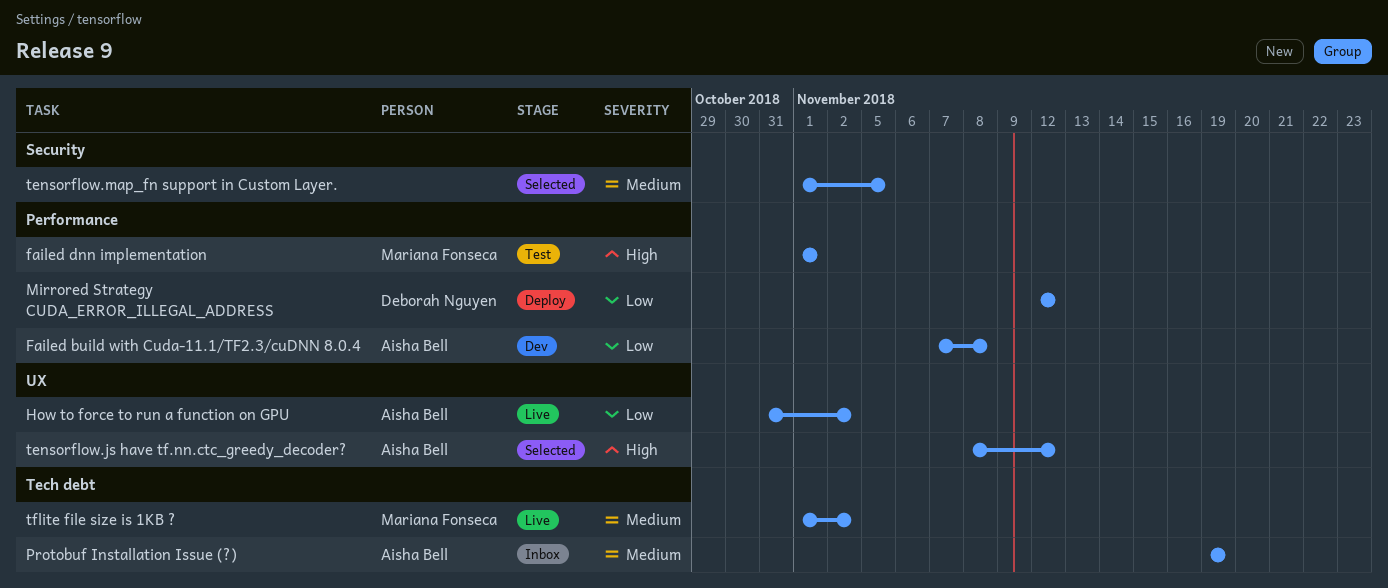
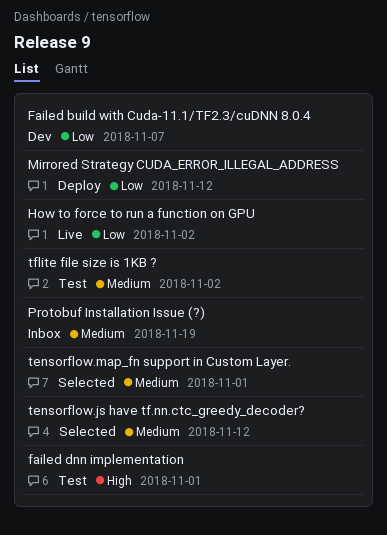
Failed build with Cuda-11.1/TF2.3/cuDNN 8.0.4, due: Nov 8 -> Nov 7
tensorflow.js have tf.nn.ctc_greedy_decoder?, priority: High -> Medium
tensorflow.map_fn support in Custom Layer., due: Nov 5 -> Nov 1
tflite file size is 1KB ?, status: Live -> Test

